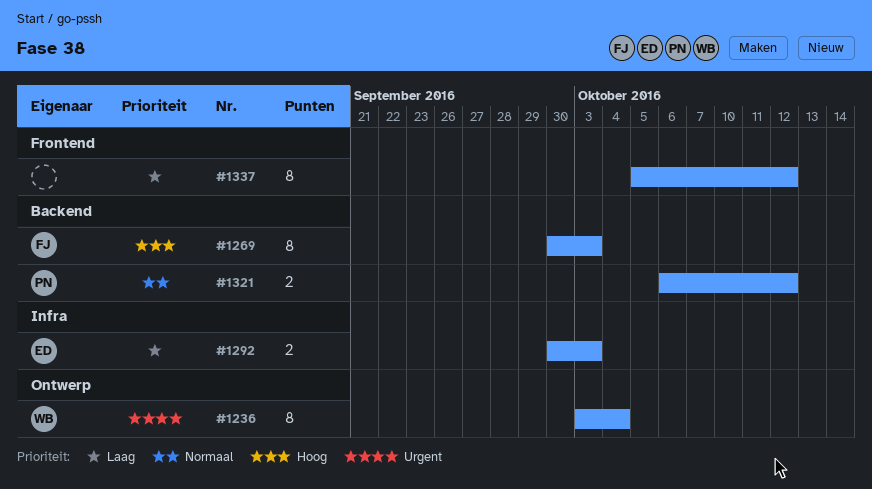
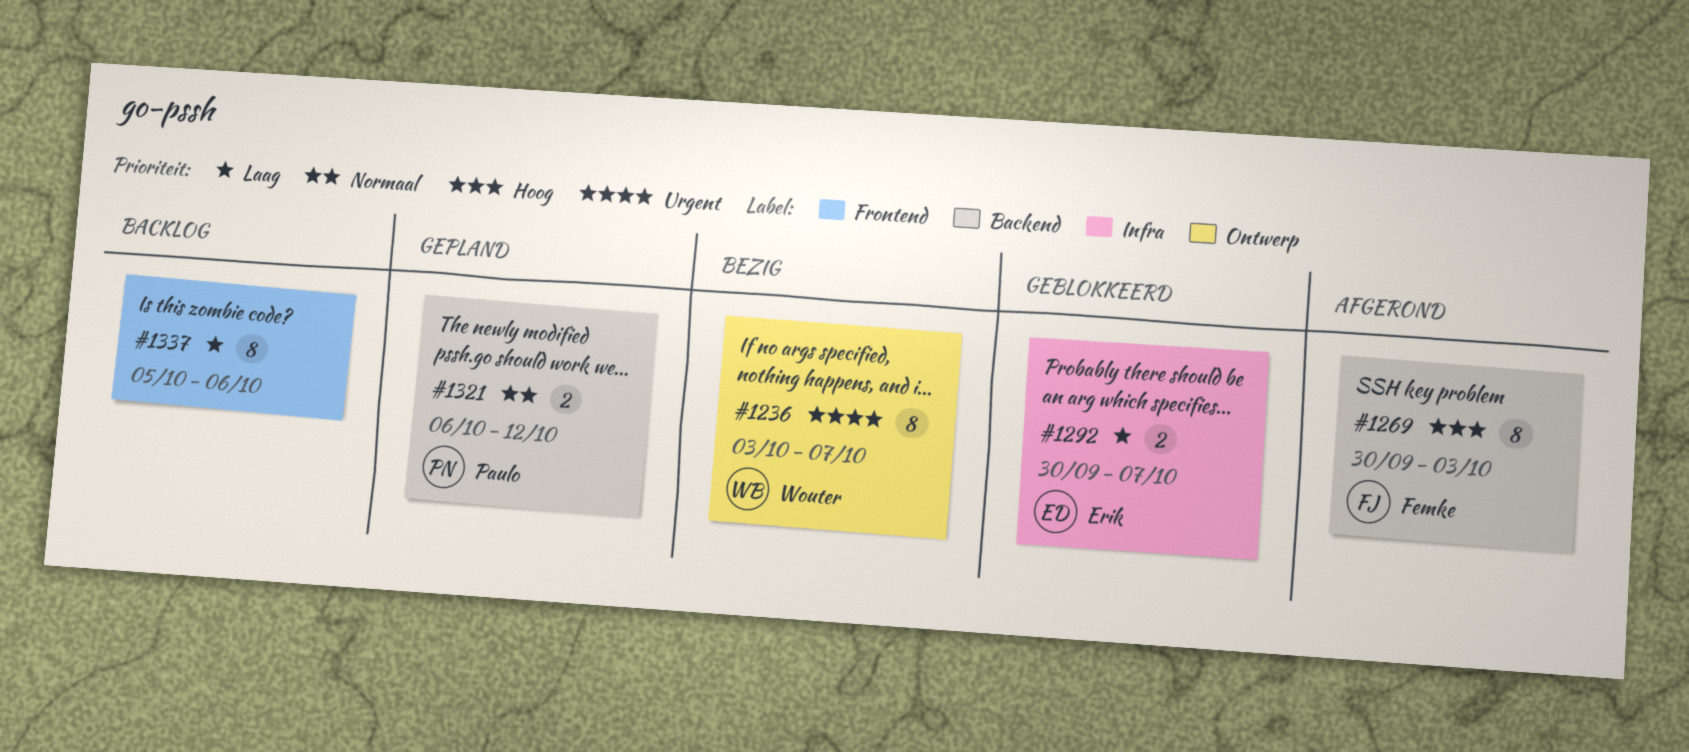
#1236, due: Oct 4 -> Oct 7
#1292, due: Oct 3 -> Oct 7
#1337, due: Oct 12 -> Oct 6

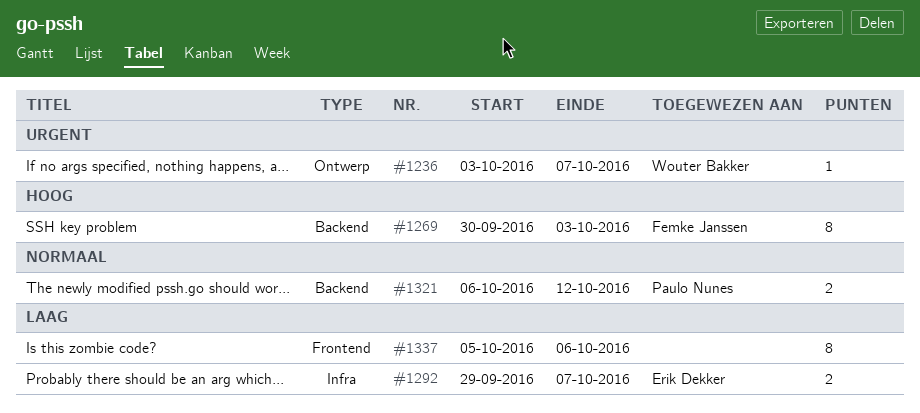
#1236, estimate: 8 -> 1
#1292, start: Sep 30 -> Sep 29

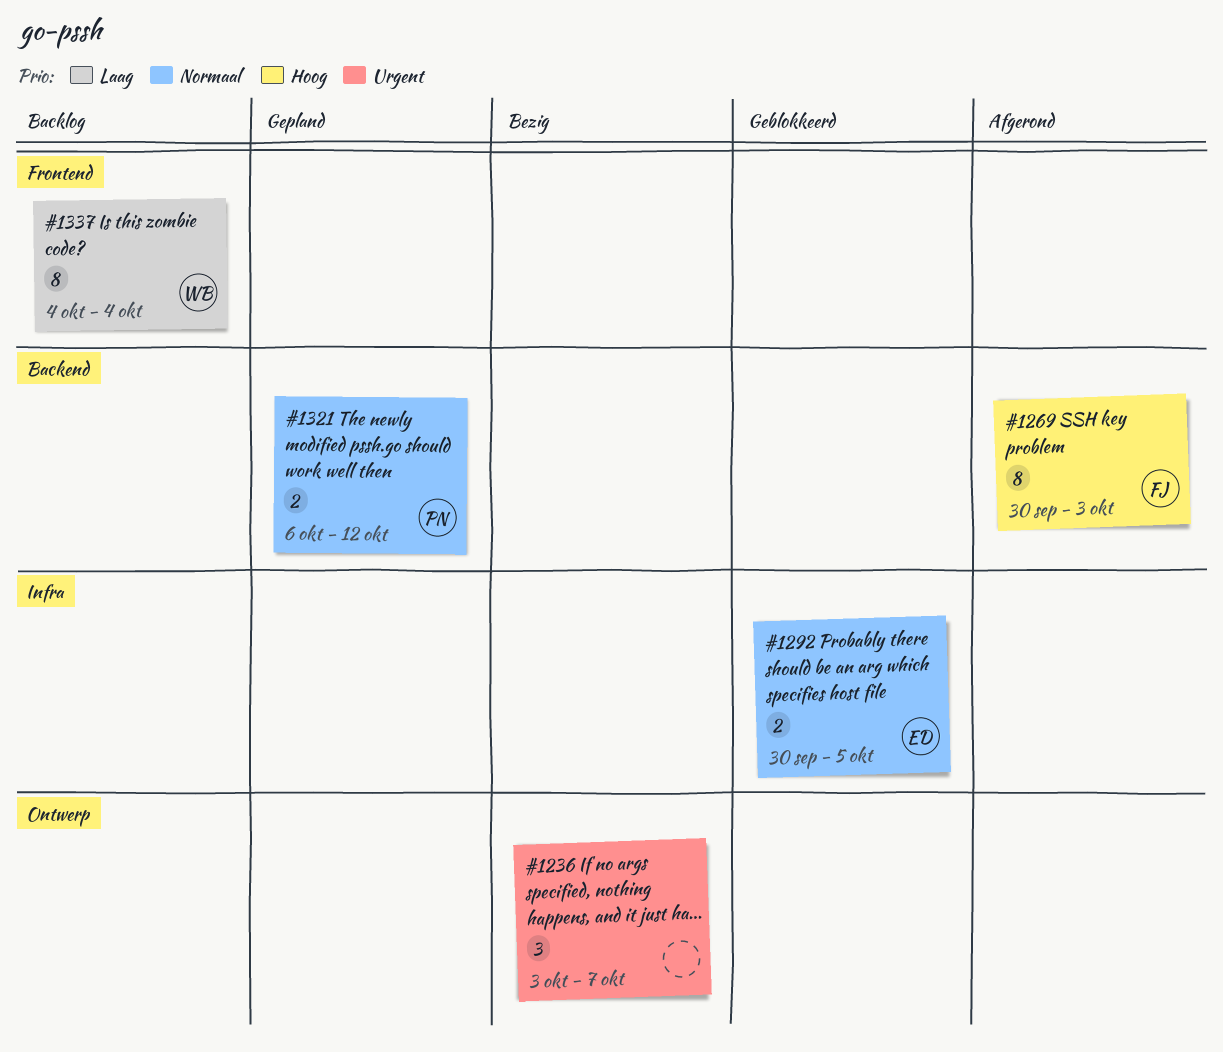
#1236, owner: Wouter Bakker -> none
#1236, estimate: 1 -> 3
#1292, priority: Laag -> Normaal
#1292, start: Sep 29 -> Sep 30
#1292, due: Oct 7 -> Oct 5
#1337, owner: none -> Wouter Bakker
#1337, start: Oct 5 -> Oct 4
#1337, due: Oct 6 -> Oct 4

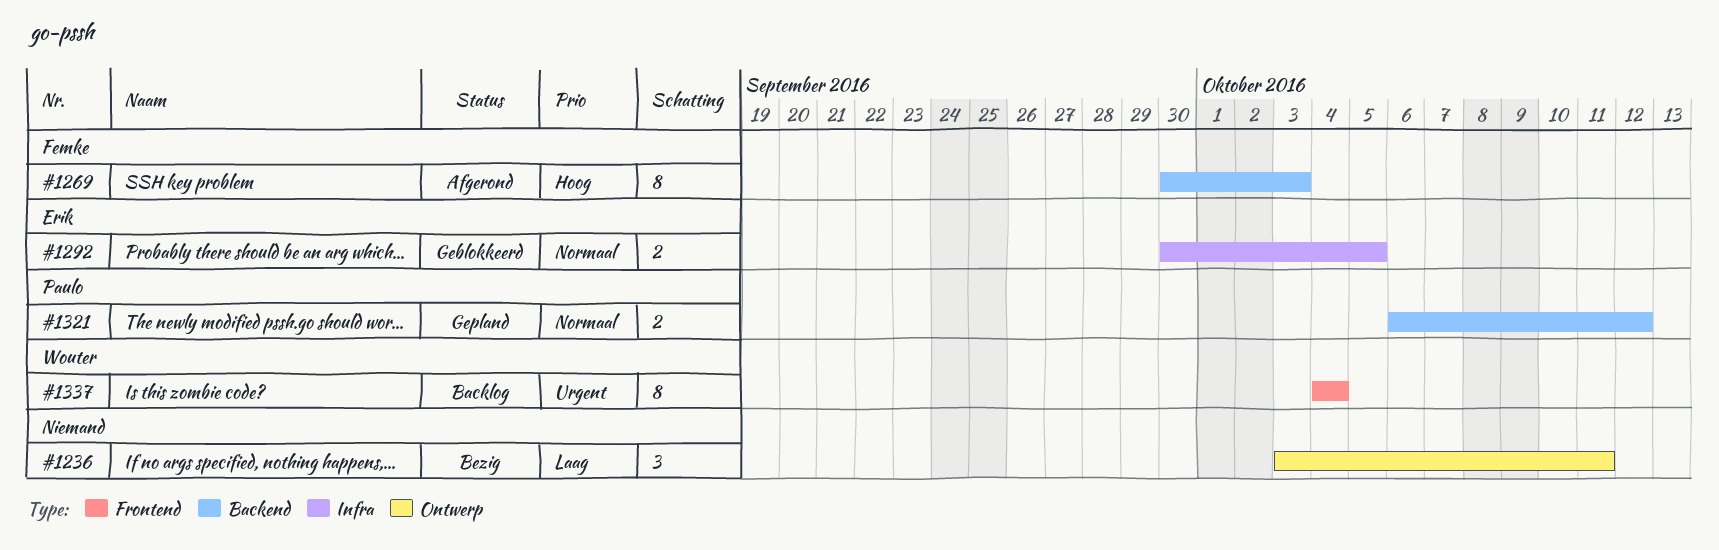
#1236, priority: Urgent -> Laag
#1236, due: Oct 7 -> Oct 11
#1337, priority: Laag -> Urgent

